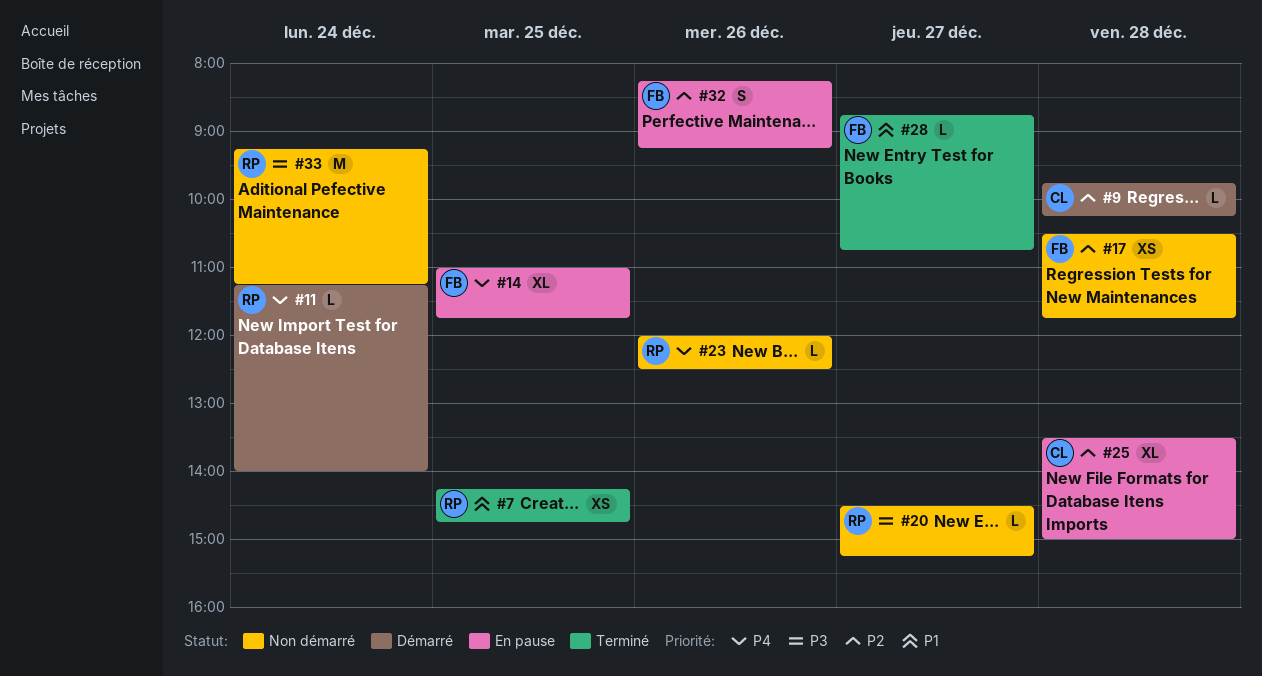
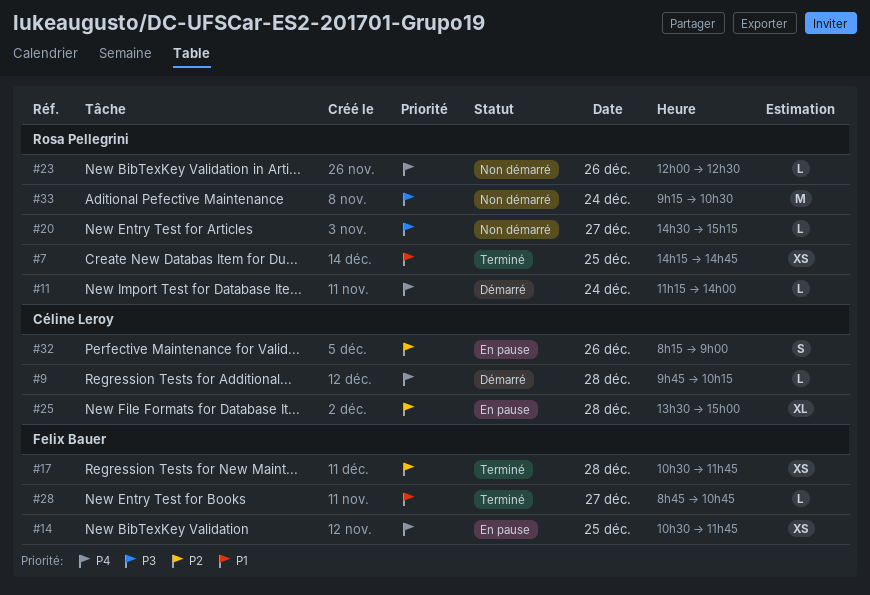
#9, priority: P2 -> P4
#14, estimate: XL -> XS
#14, begins: 11:00 -> 10:30
#17, status: Non démarré -> Terminé
#32, owner: Felix Bauer -> Céline Leroy
#32, ends: 09:15 -> 09:00
#33, ends: 11:15 -> 10:30

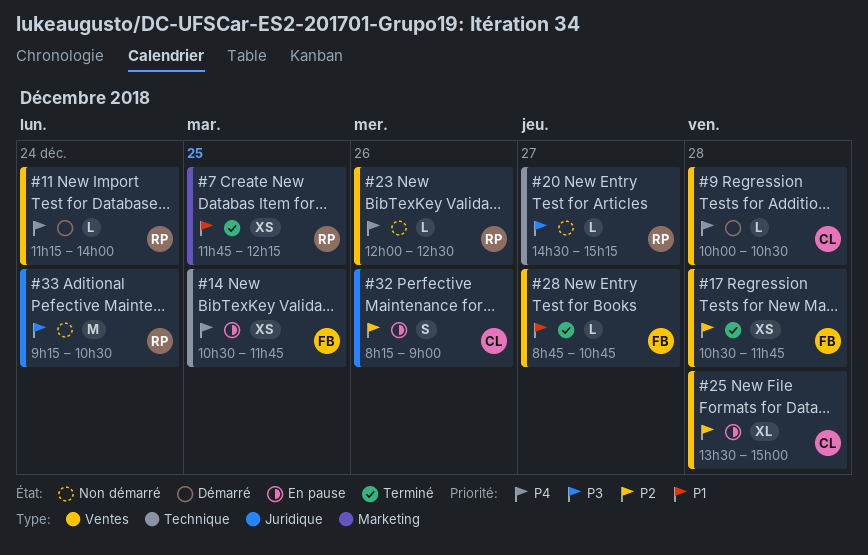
#7, begins: 14:15 -> 11:45
#7, ends: 14:45 -> 12:15
#9, begins: 09:45 -> 10:00
#9, ends: 10:15 -> 10:30

